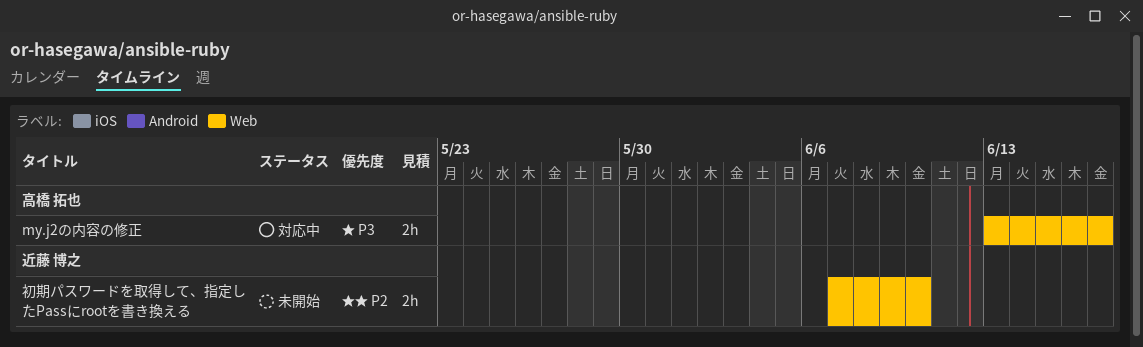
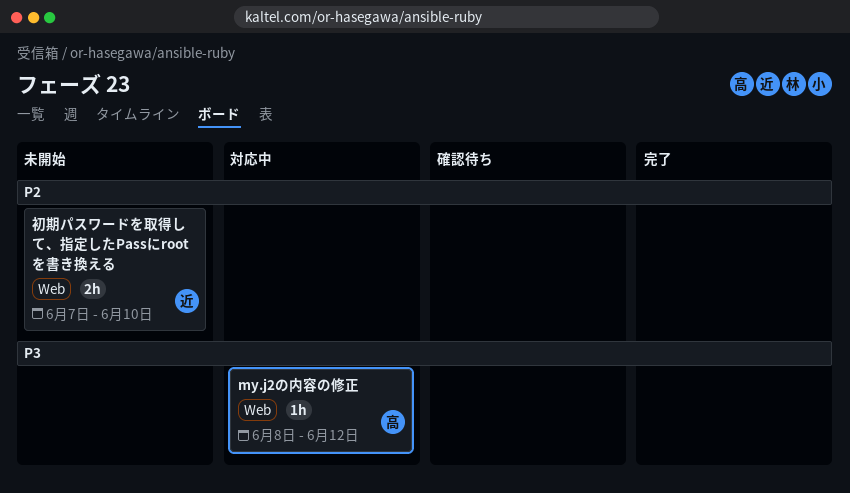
my.j2の内容の修正, estimate: 2h -> 1h
my.j2の内容の修正, start: Jun 13 -> Jun 8
my.j2の内容の修正, due: Jun 17 -> Jun 12

